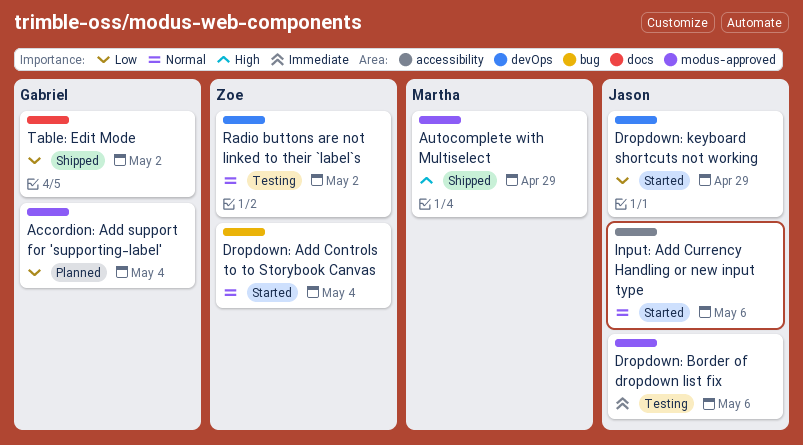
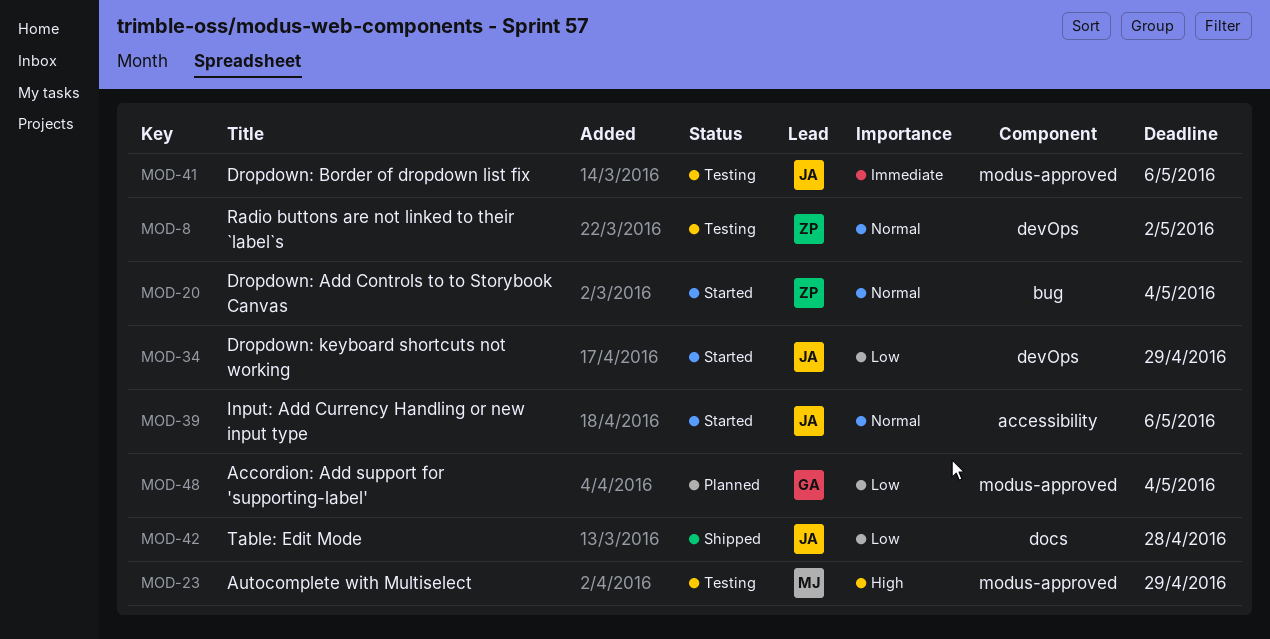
Autocomplete with Multiselect, status: Shipped -> Testing
Table: Edit Mode, owner: Gabriel -> Jason
Table: Edit Mode, due: May 2 -> Apr 28

